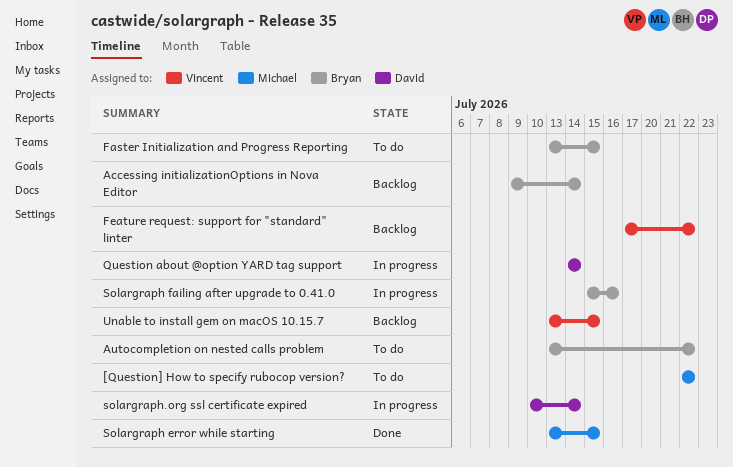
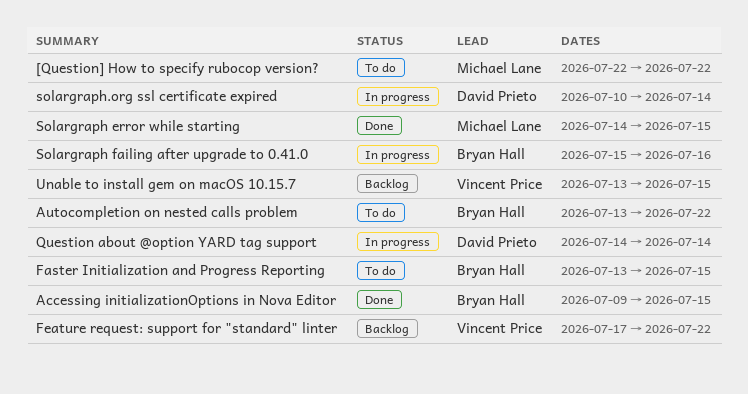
Accessing initializationOptions in Nova Editor, status: Backlog -> Done
Accessing initializationOptions in Nova Editor, due: Jul 14 -> Jul 15
Solargraph error while starting, start: Jul 13 -> Jul 14

